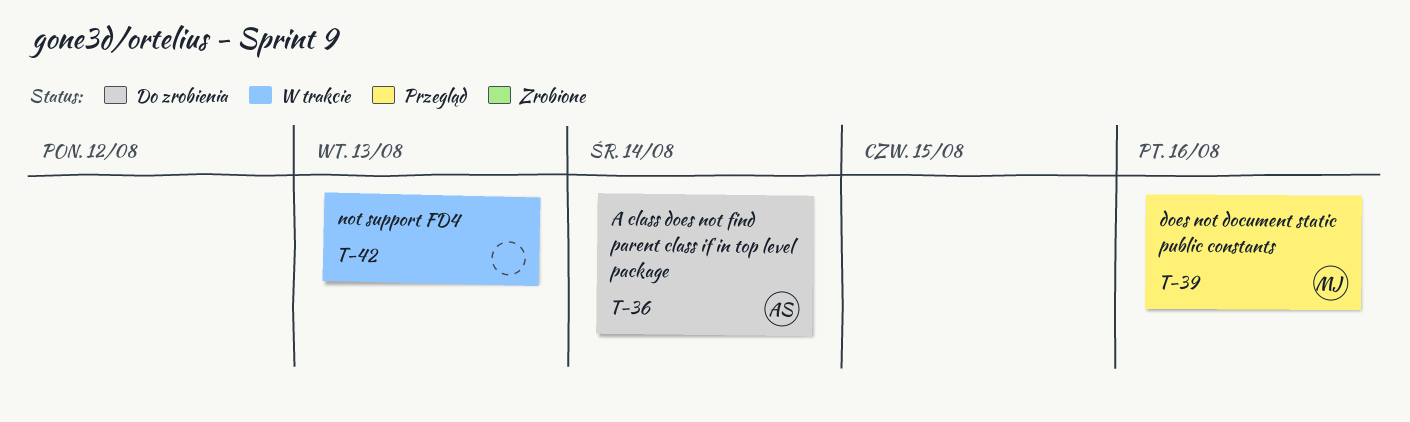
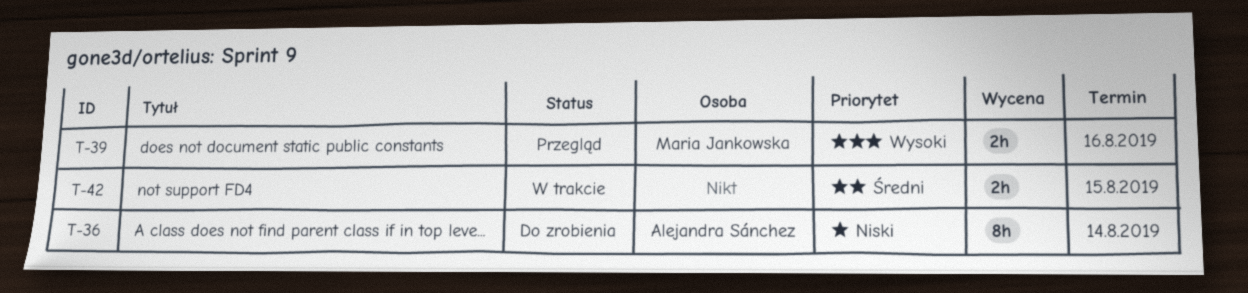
T-42, due: Aug 13 -> Aug 15

